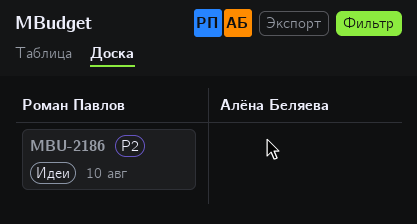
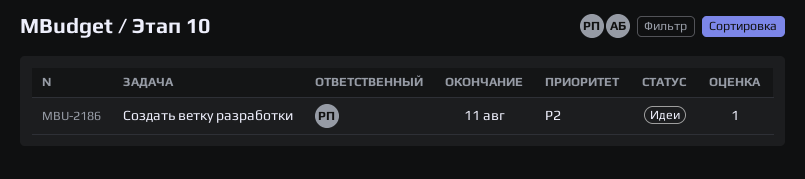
MBU-2186, due: Aug 10 -> Aug 11

